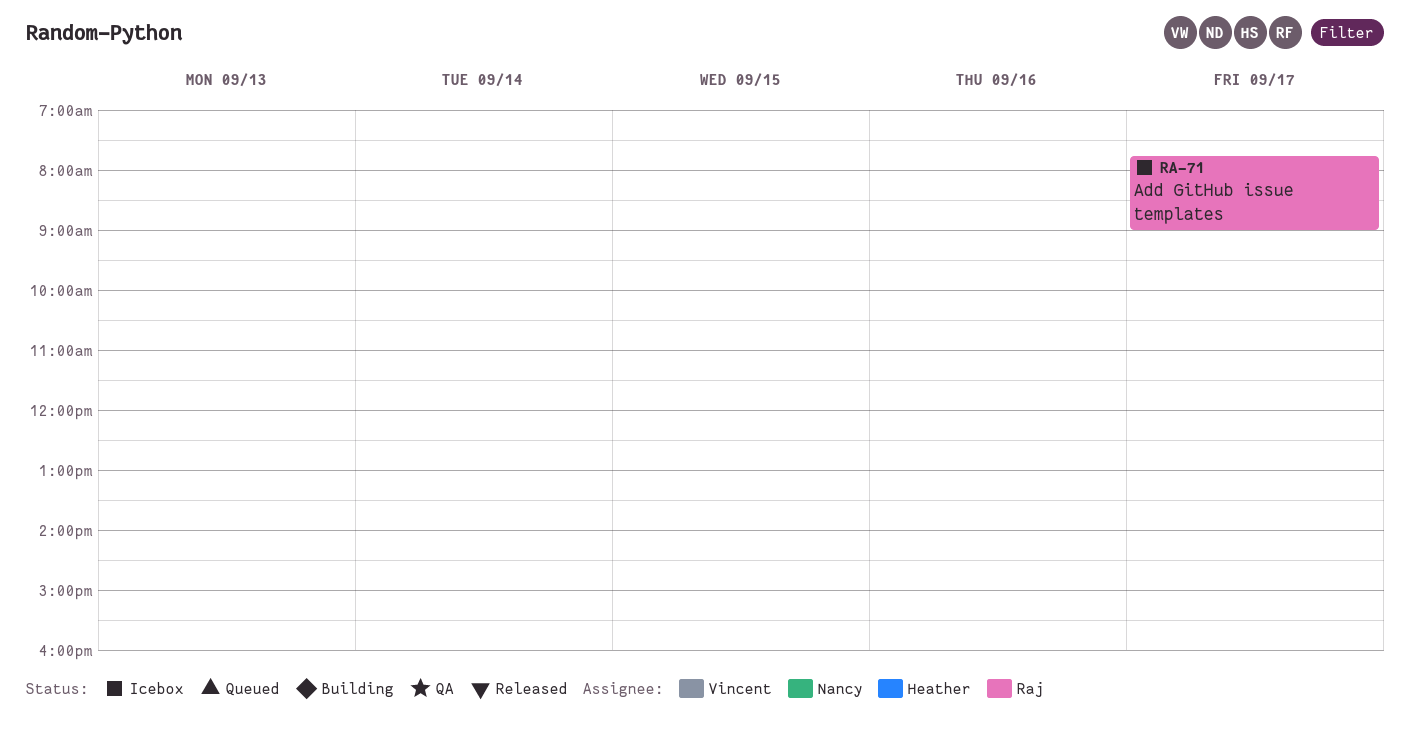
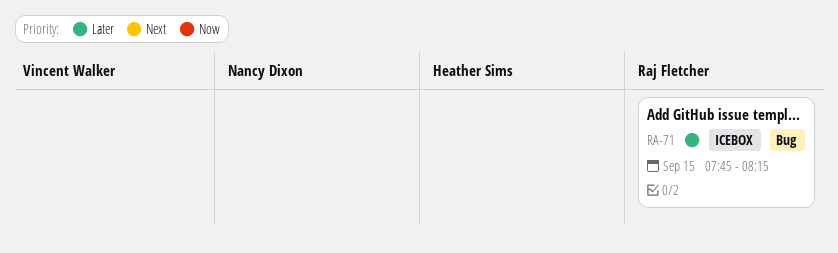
RA-71, day: Sep 17 -> Sep 15
RA-71, ends: 09:00 -> 08:15

